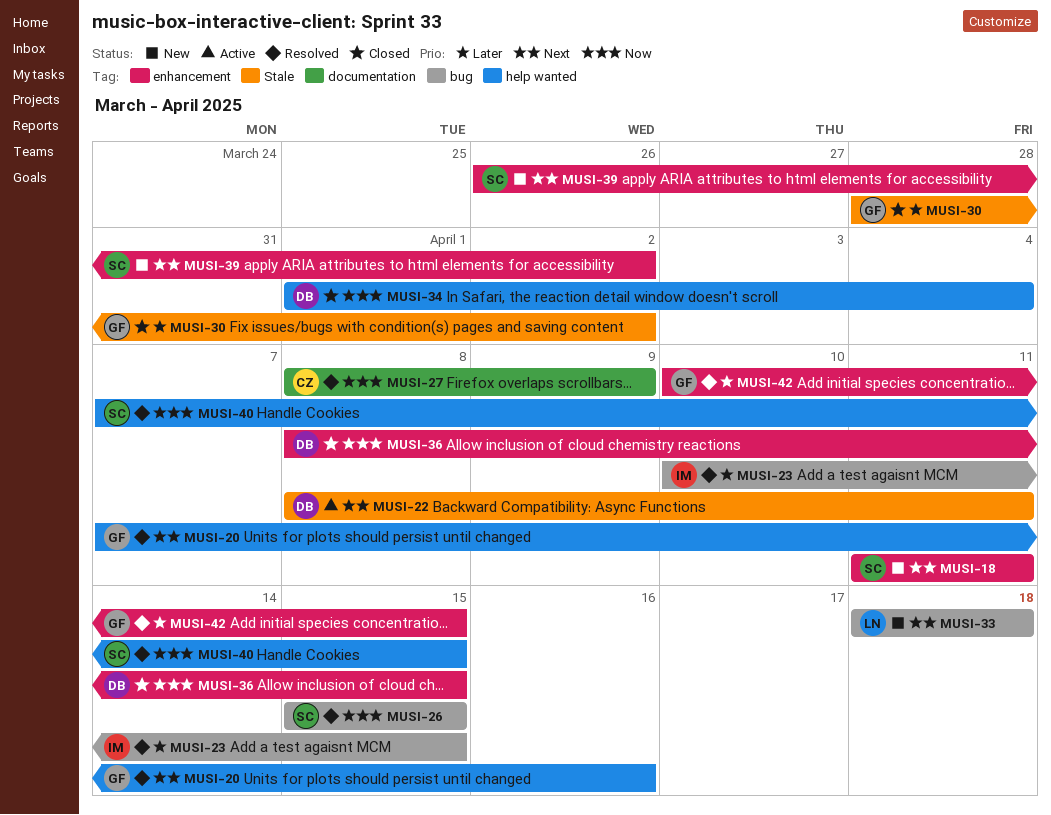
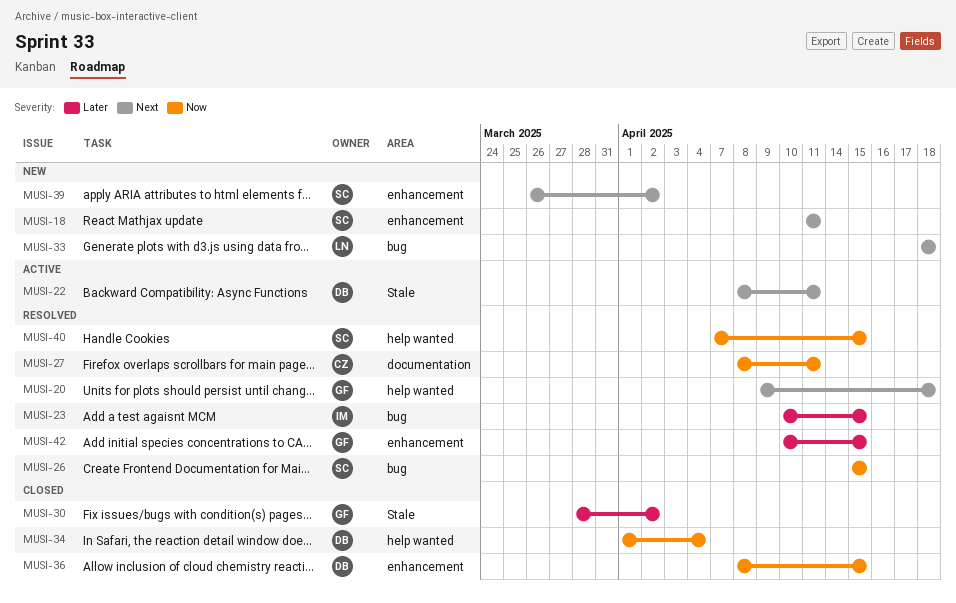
MUSI-20, start: Apr 7 -> Apr 9
MUSI-20, due: Apr 16 -> Apr 18
MUSI-27, due: Apr 9 -> Apr 11

